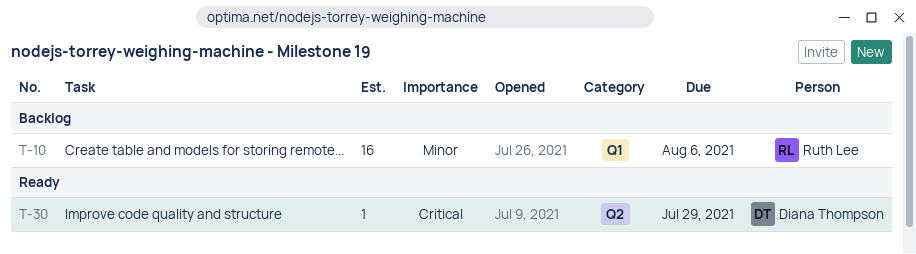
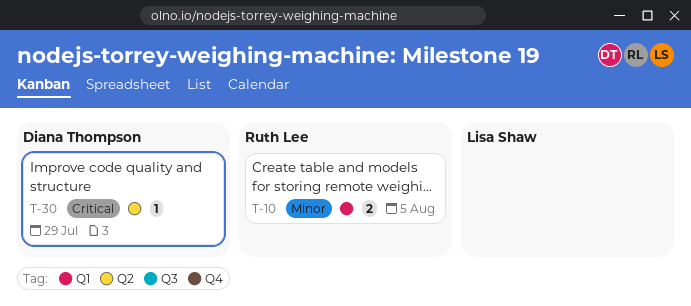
T-10, estimate: 16 -> 2
T-10, due: Aug 6 -> Aug 5

